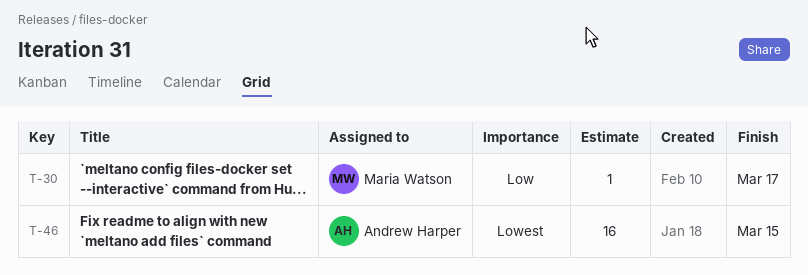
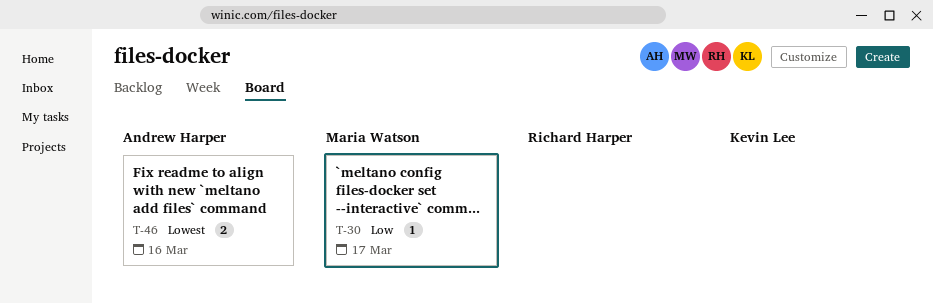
T-46, estimate: 16 -> 2
T-46, due: Mar 15 -> Mar 16

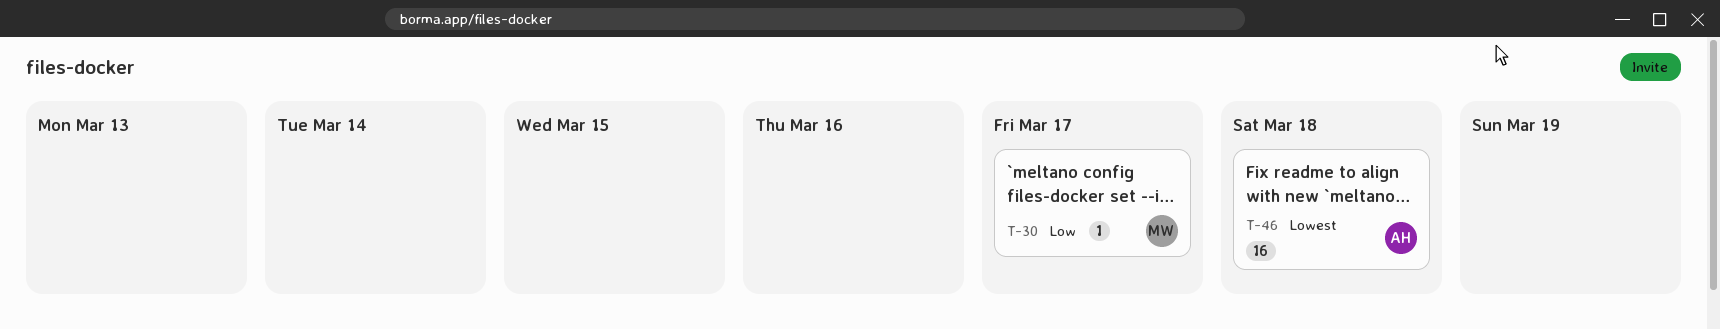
T-46, estimate: 2 -> 16
T-46, due: Mar 16 -> Mar 18

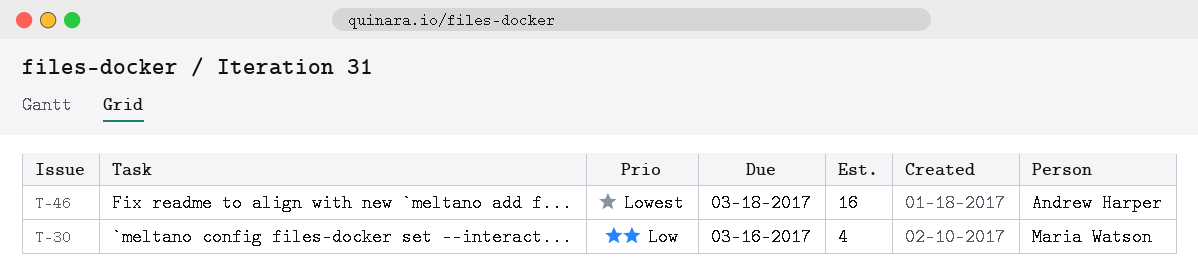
T-30, estimate: 1 -> 4
T-30, due: Mar 17 -> Mar 16

